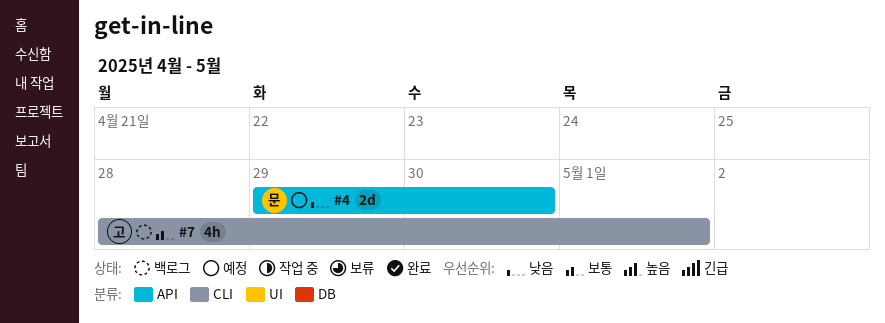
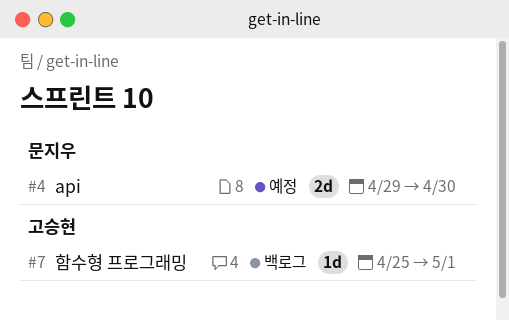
#7, estimate: 4h -> 1d
#7, start: Apr 28 -> Apr 25

